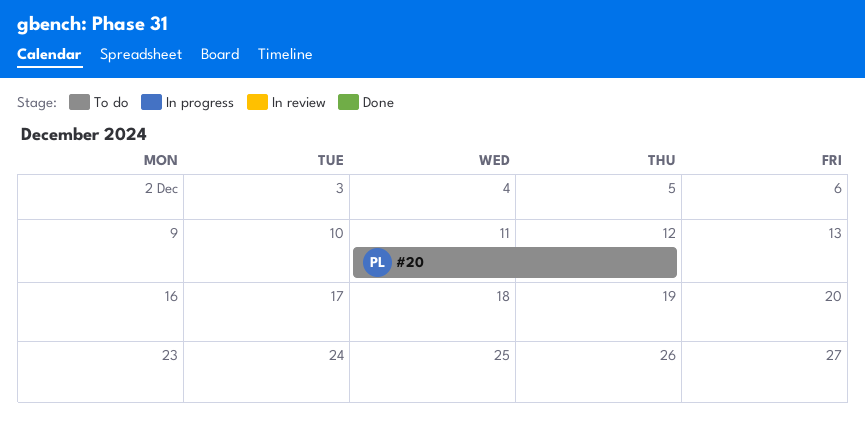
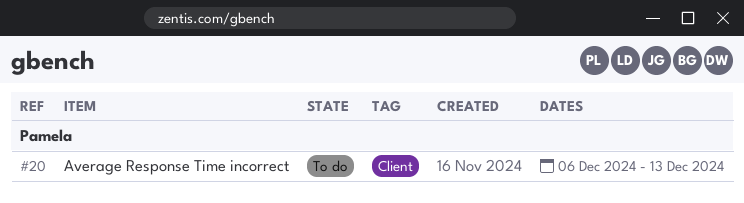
#20, start: Dec 11 -> Dec 6
#20, due: Dec 12 -> Dec 13

